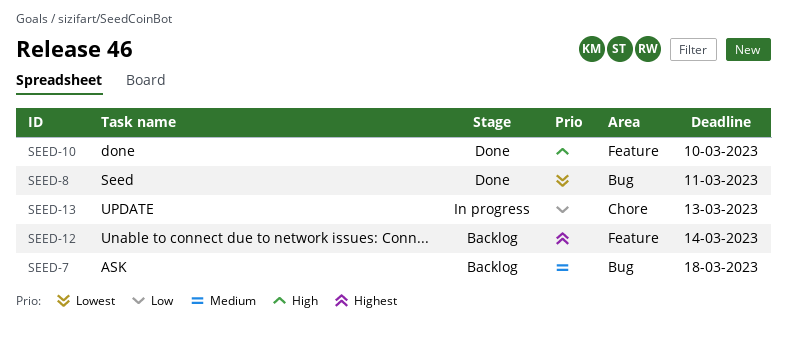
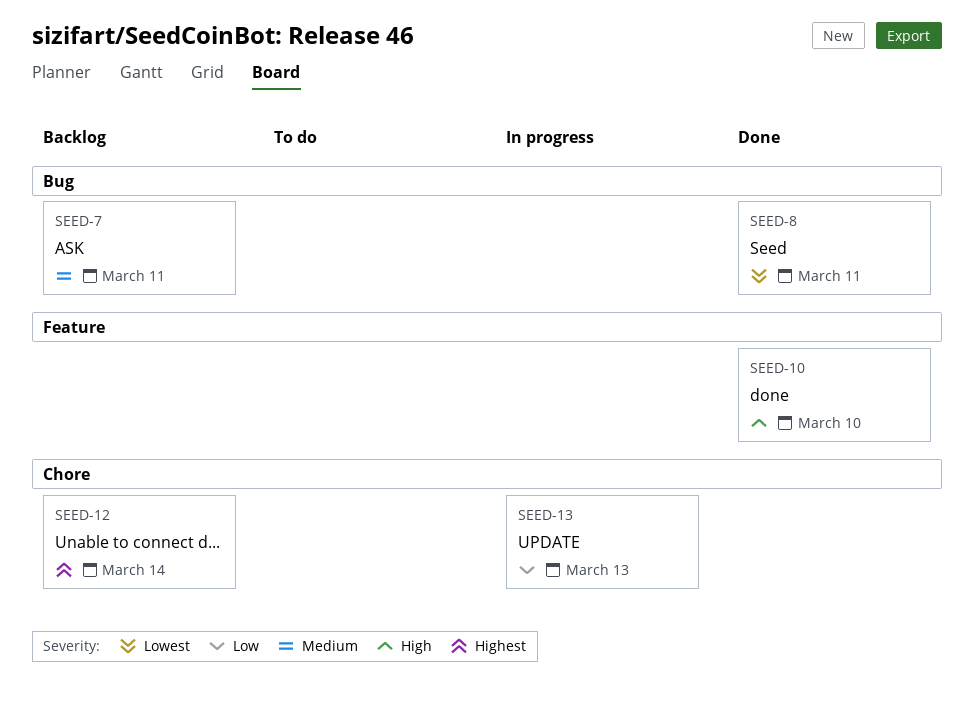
SEED-7, due: Mar 18 -> Mar 11
SEED-12, label: Feature -> Chore

